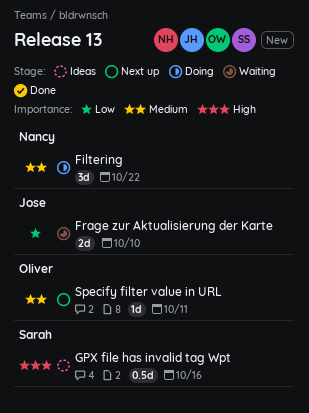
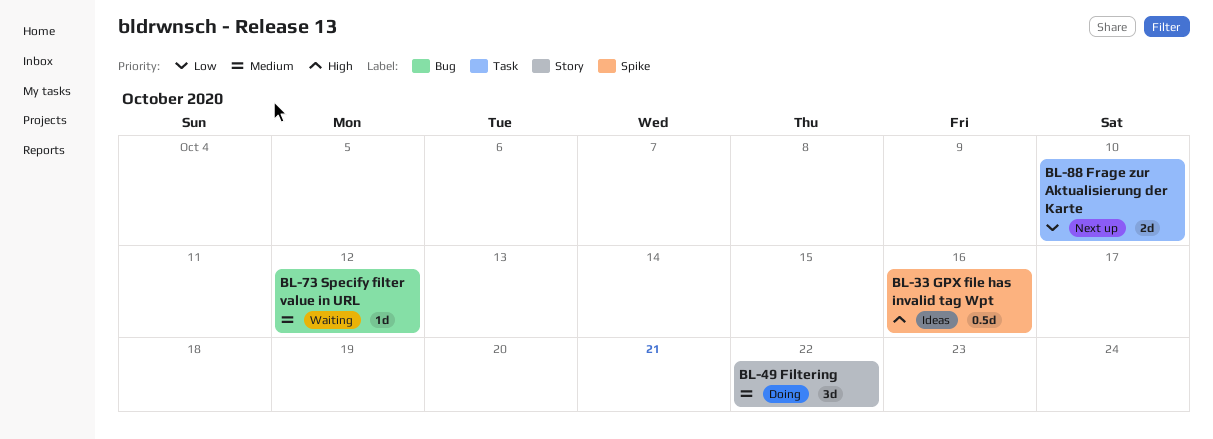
Frage zur Aktualisierung der Karte, status: Waiting -> Next up
Specify filter value in URL, status: Next up -> Waiting
Specify filter value in URL, due: Oct 11 -> Oct 12

